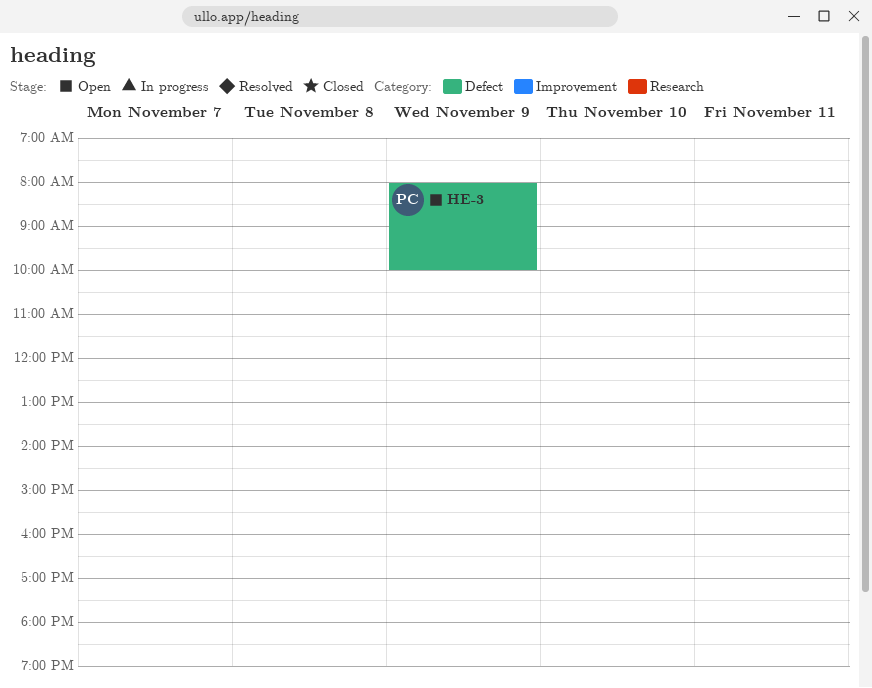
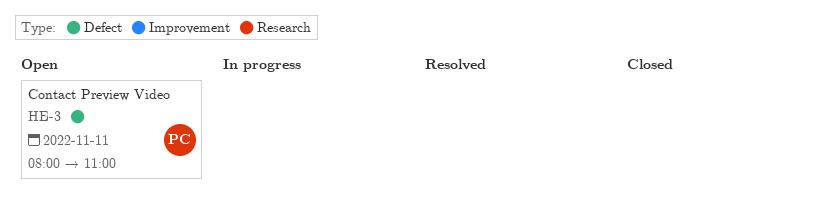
HE-3, day: Nov 9 -> Nov 11
HE-3, ends: 10:00 -> 11:00

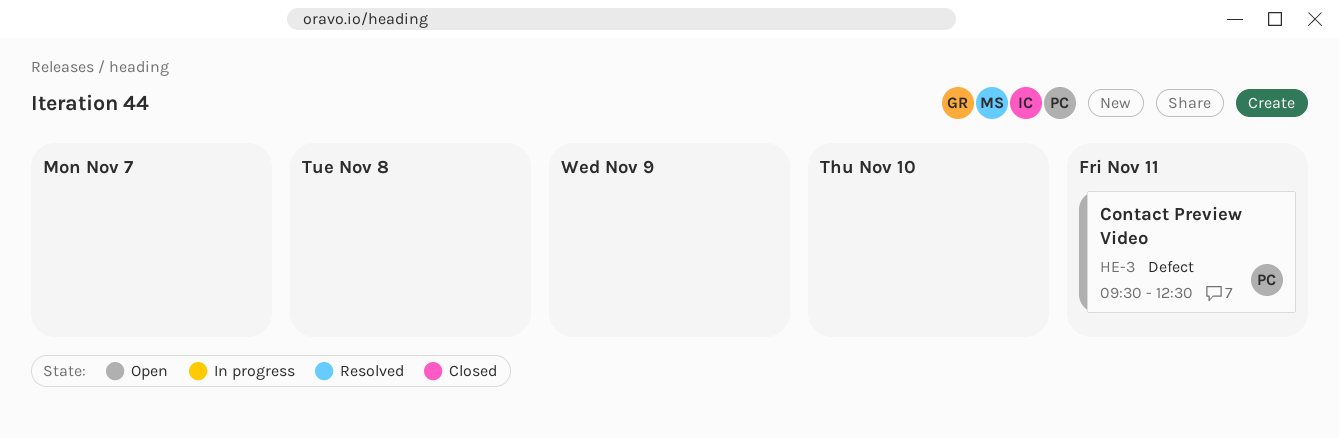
HE-3, begins: 08:00 -> 09:30
HE-3, ends: 11:00 -> 12:30

